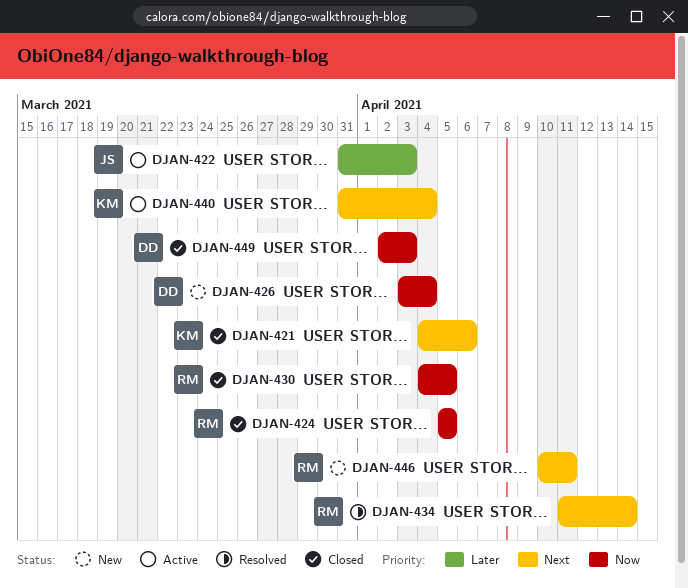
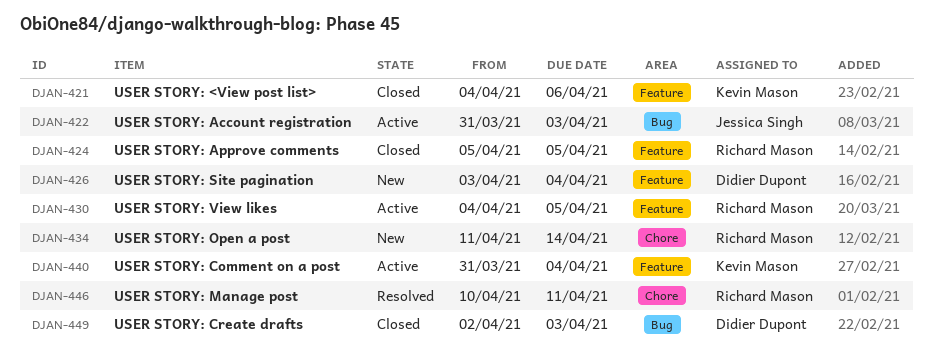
DJAN-430, status: Closed -> Active
DJAN-434, status: Resolved -> New
DJAN-446, status: New -> Resolved

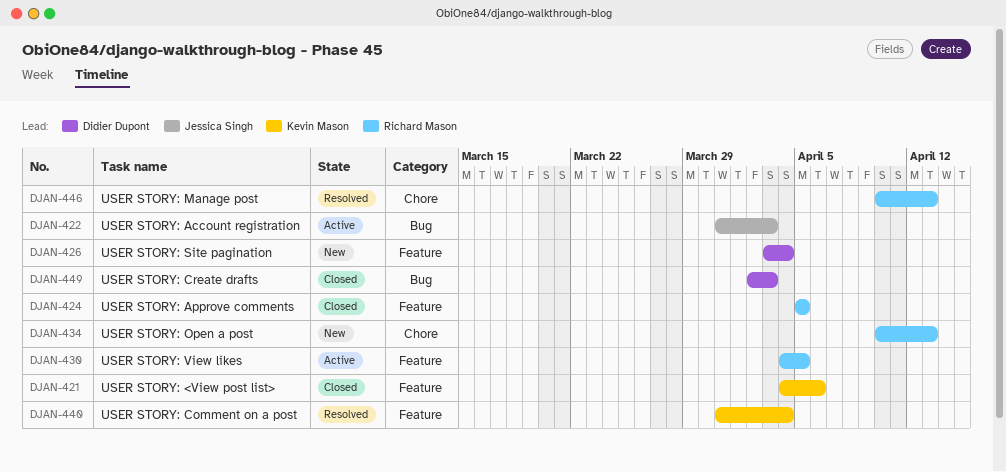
DJAN-434, start: Apr 11 -> Apr 10
DJAN-434, due: Apr 14 -> Apr 13
DJAN-440, status: Active -> Resolved
DJAN-446, due: Apr 11 -> Apr 13

